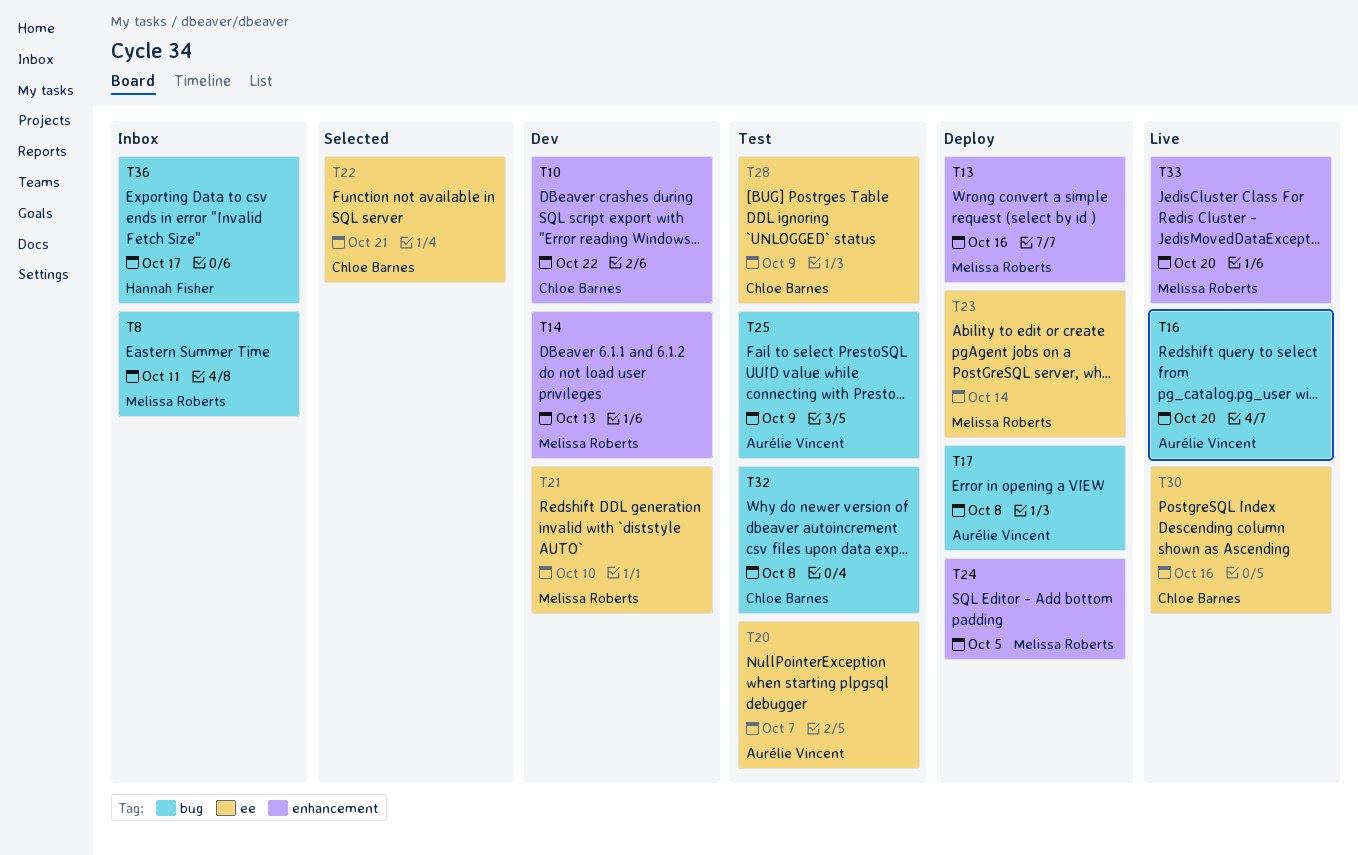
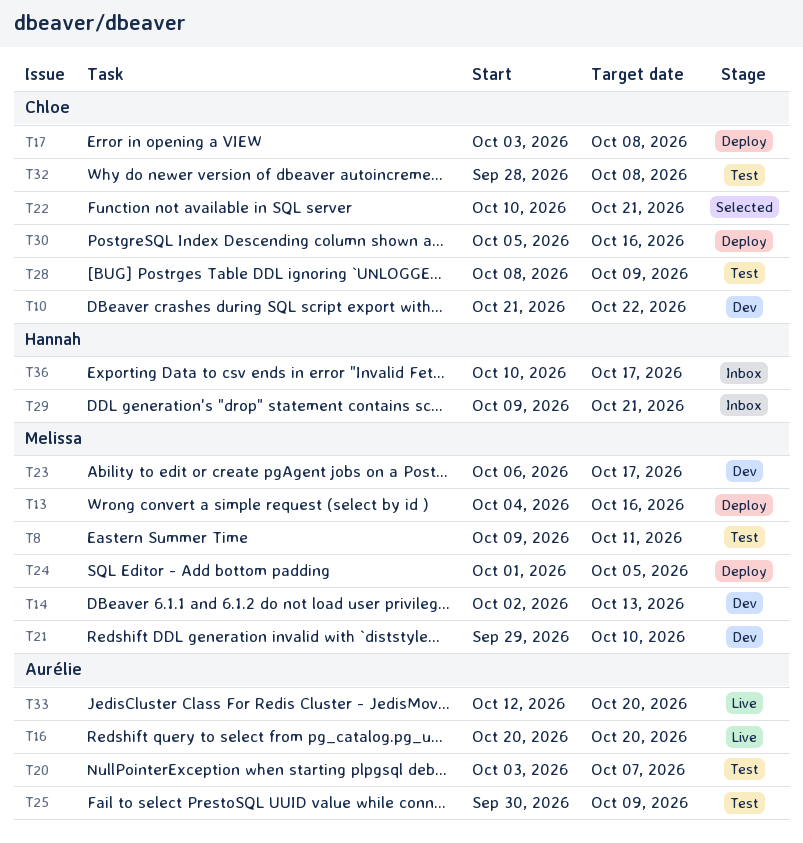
T8, status: Inbox -> Test
T17, owner: Aurélie Vincent -> Chloe Barnes
T23, status: Deploy -> Dev
T23, due: Oct 14 -> Oct 17
T29: none -> present
T30, status: Live -> Deploy
T33, owner: Melissa Roberts -> Aurélie Vincent

